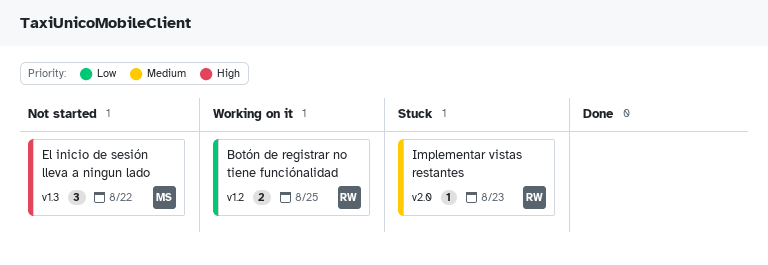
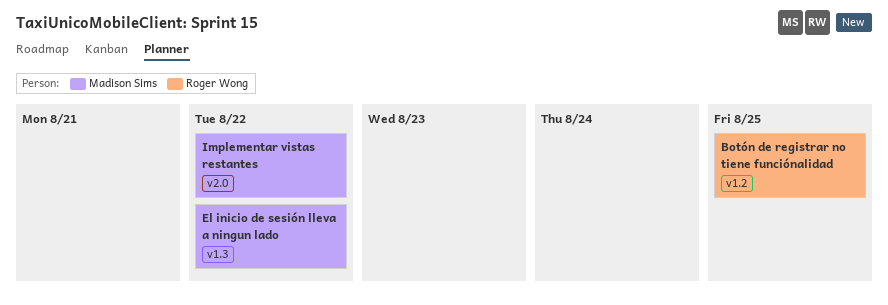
Implementar vistas restantes, owner: Roger Wong -> Madison Sims
Implementar vistas restantes, due: Aug 23 -> Aug 22

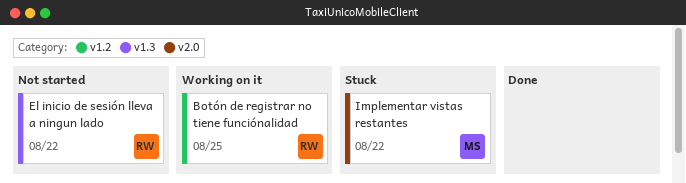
El inicio de sesión lleva a ningun lado, owner: Madison Sims -> Roger Wong

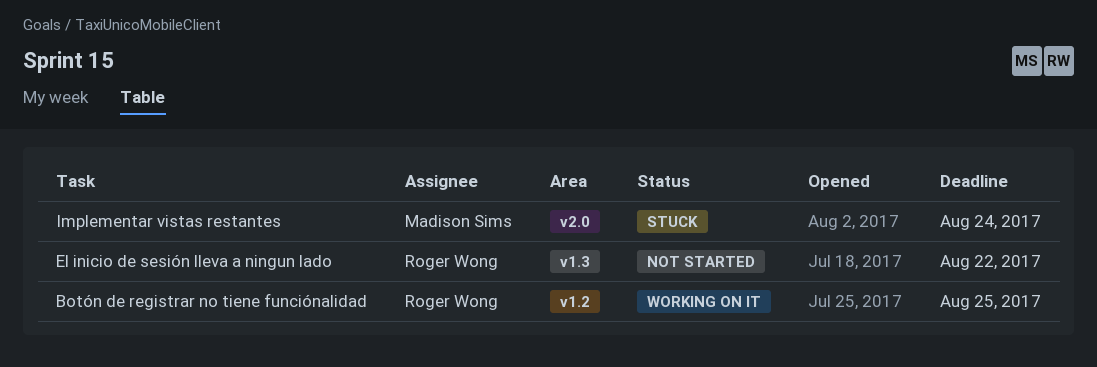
Implementar vistas restantes, due: Aug 22 -> Aug 24

